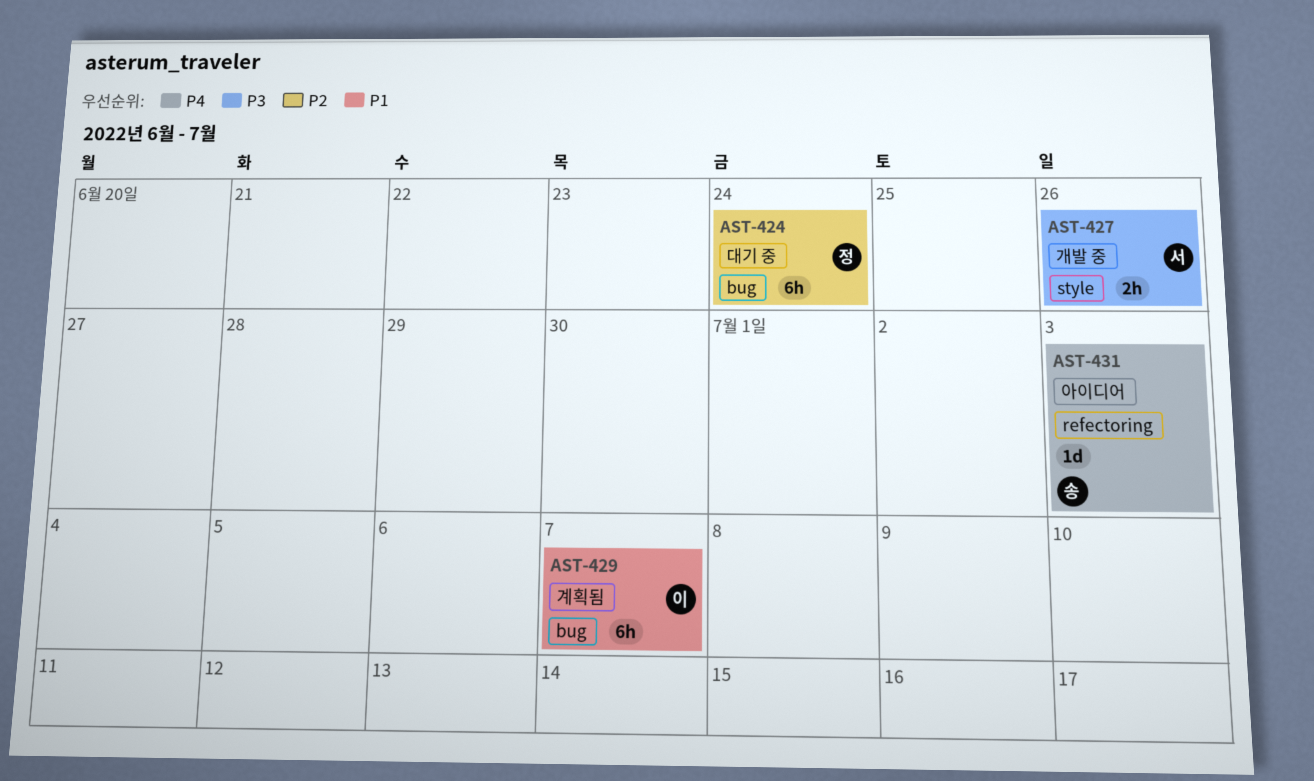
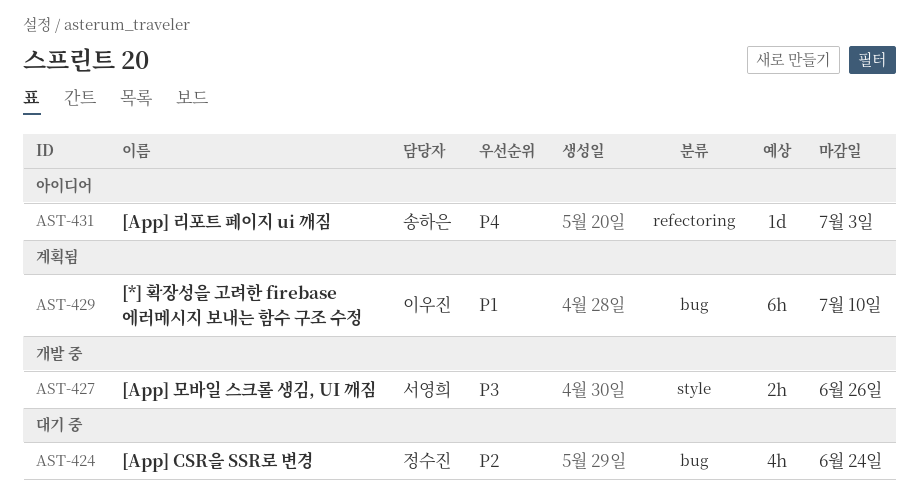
AST-424, estimate: 6h -> 4h
AST-429, due: Jul 7 -> Jul 10

